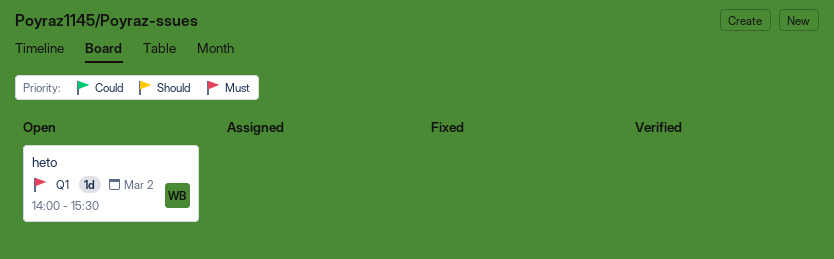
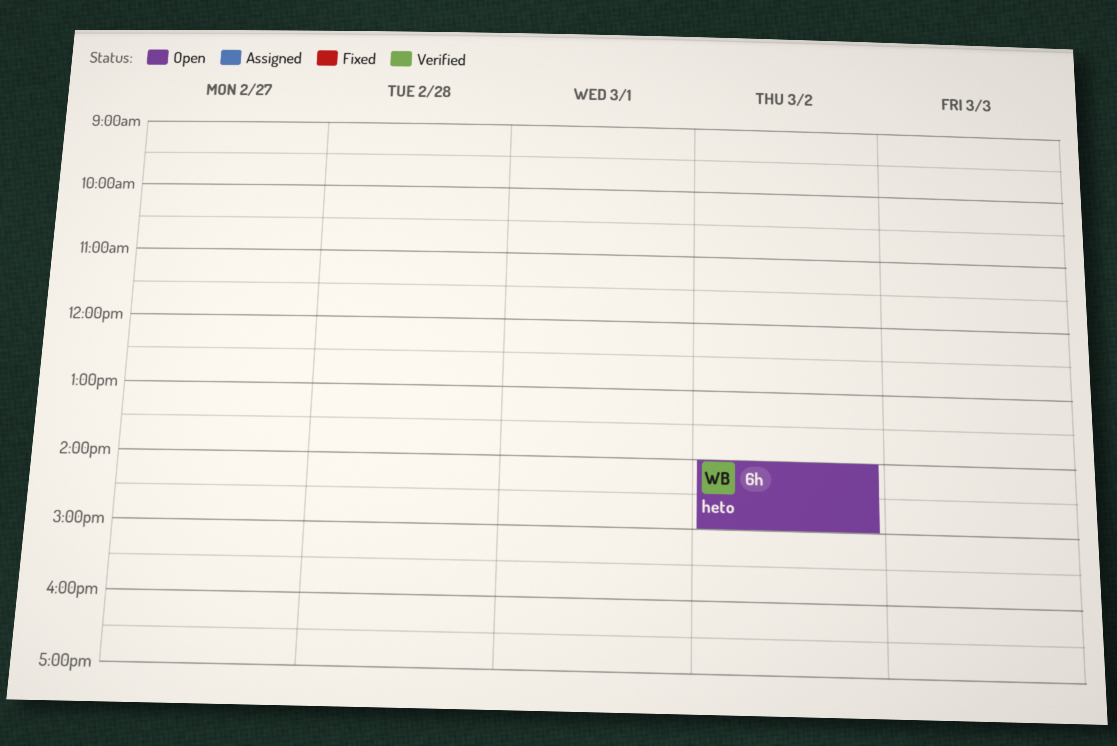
heto, estimate: 1d -> 6h
heto, ends: 15:30 -> 15:00

